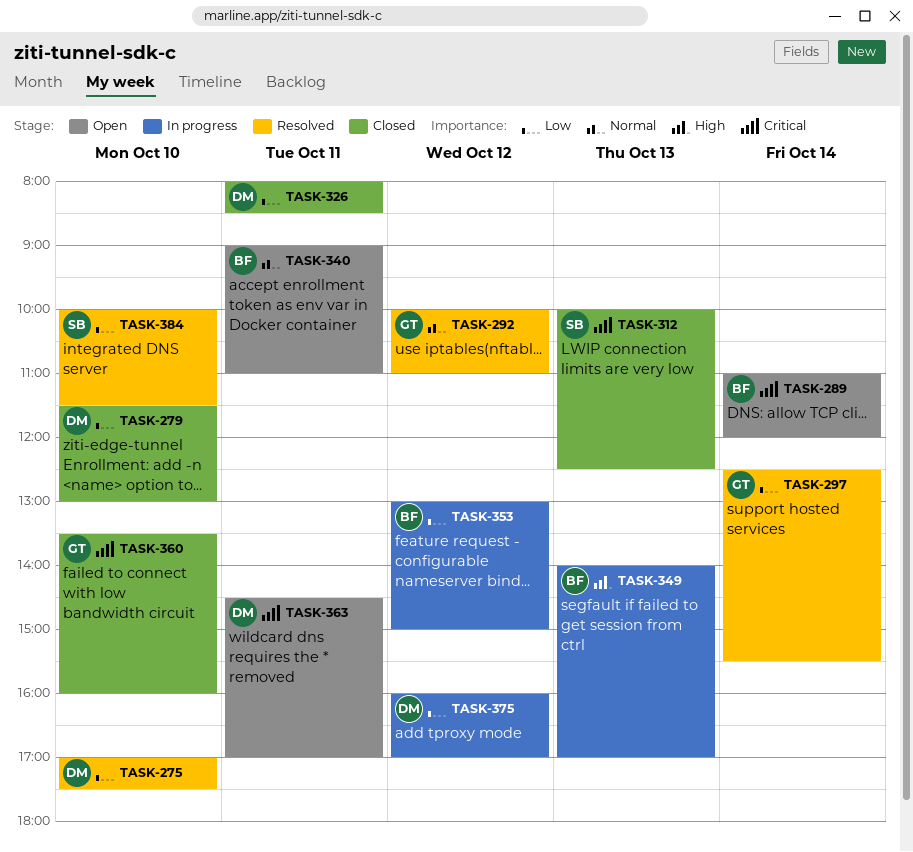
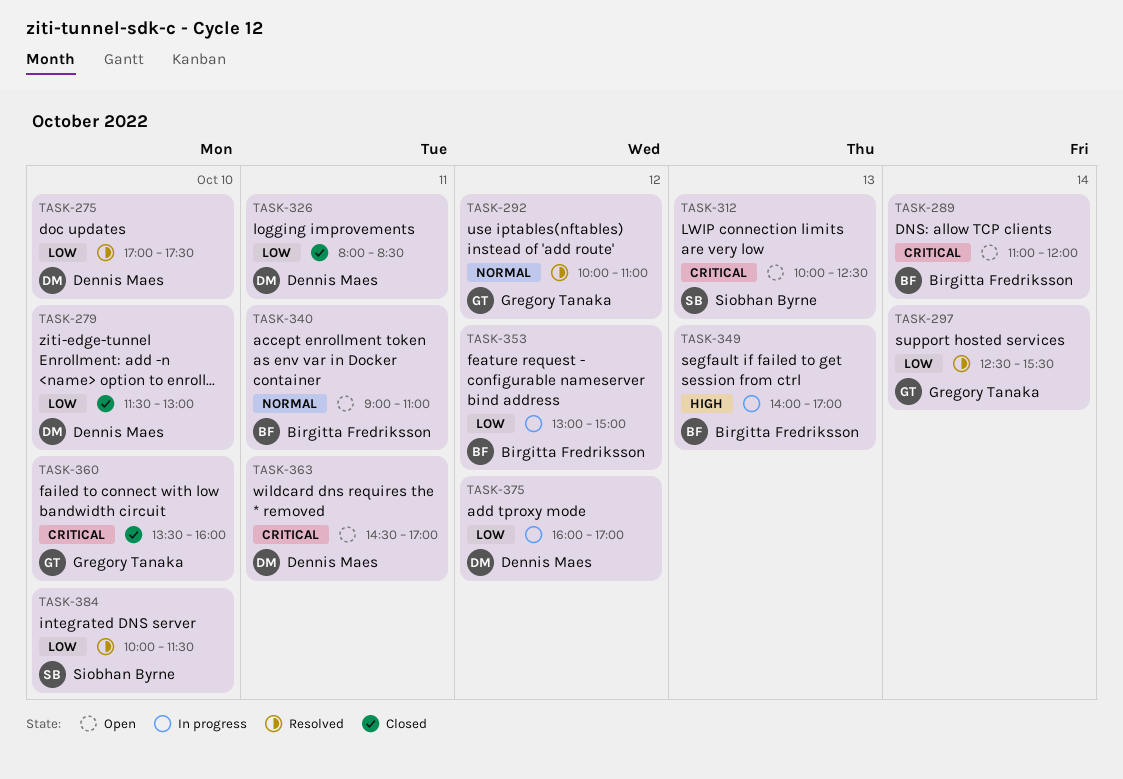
TASK-312, status: Closed -> Open

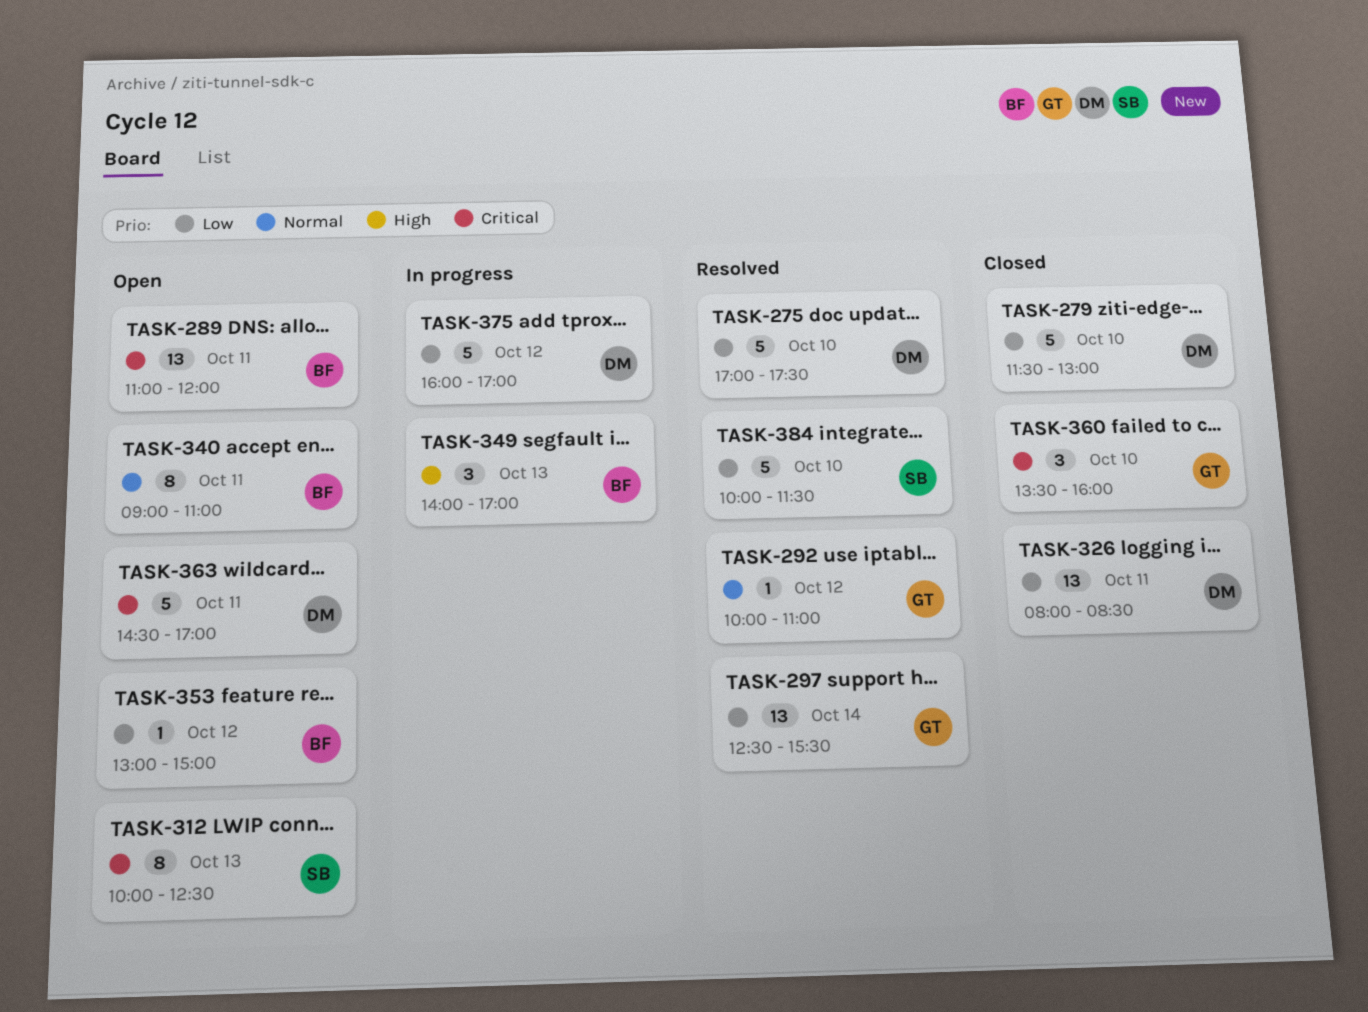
TASK-289, day: Oct 14 -> Oct 11
TASK-353, status: In progress -> Open

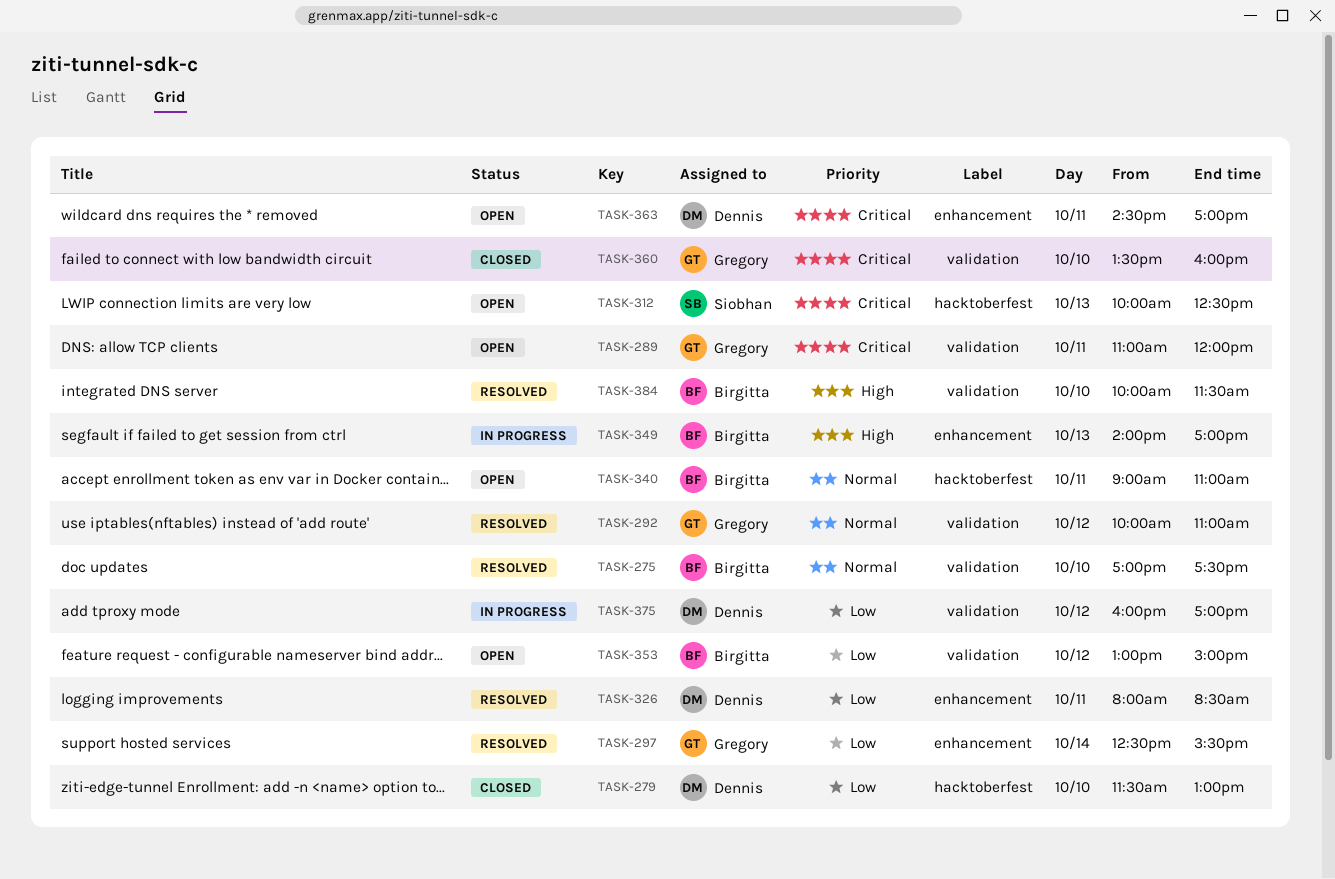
TASK-275, owner: Dennis -> Birgitta
TASK-275, priority: Low -> Normal
TASK-289, owner: Birgitta -> Gregory
TASK-326, status: Closed -> Resolved
TASK-384, owner: Siobhan -> Birgitta
TASK-384, priority: Low -> High

